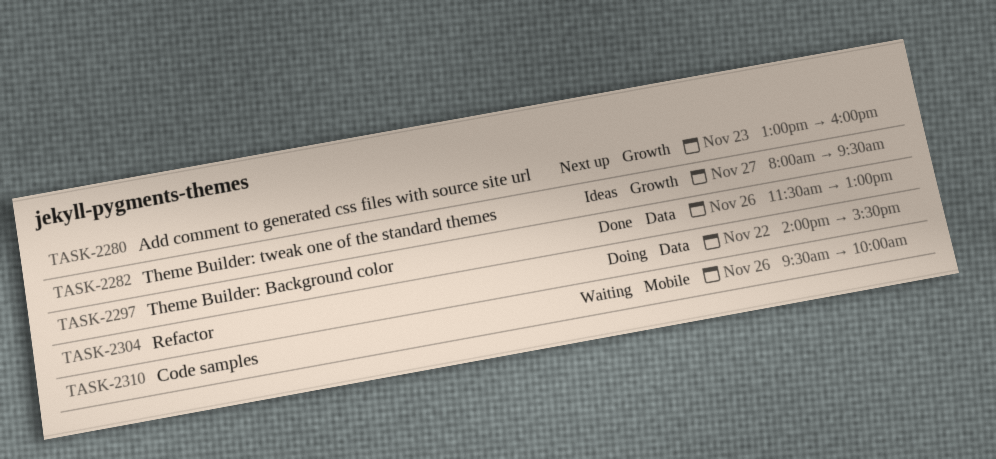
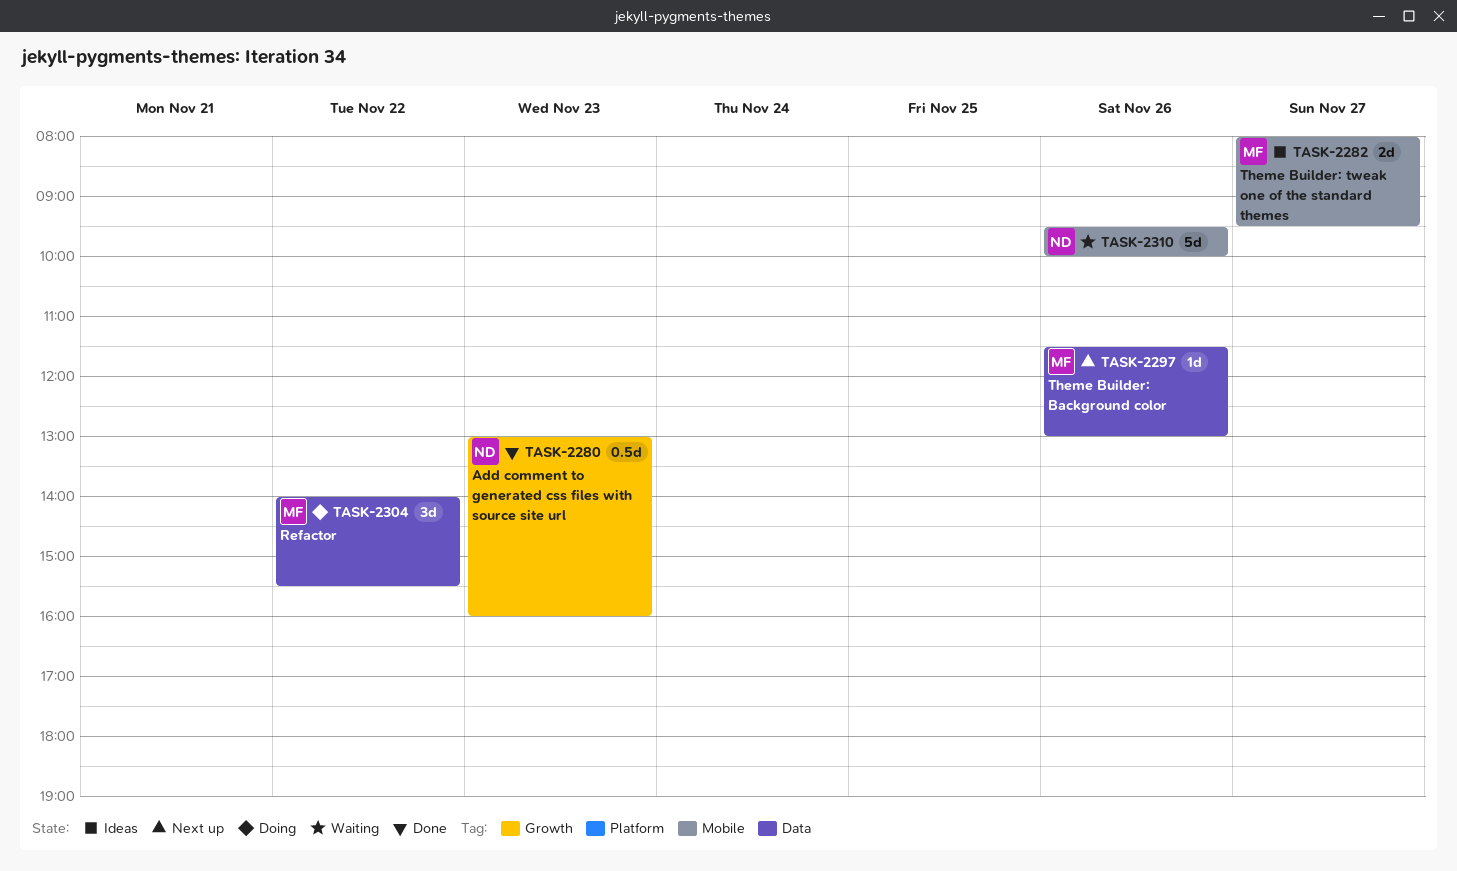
TASK-2280, status: Next up -> Done
TASK-2282, label: Growth -> Mobile
TASK-2297, status: Done -> Next up

